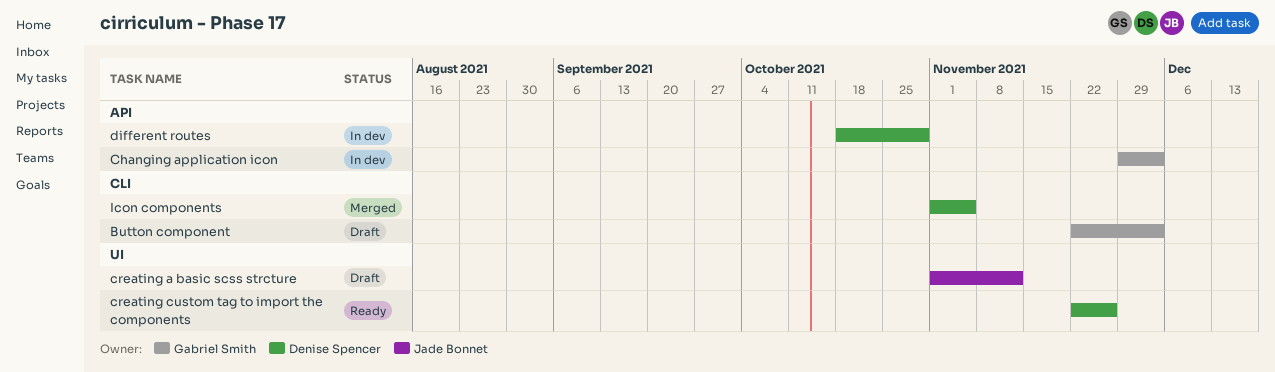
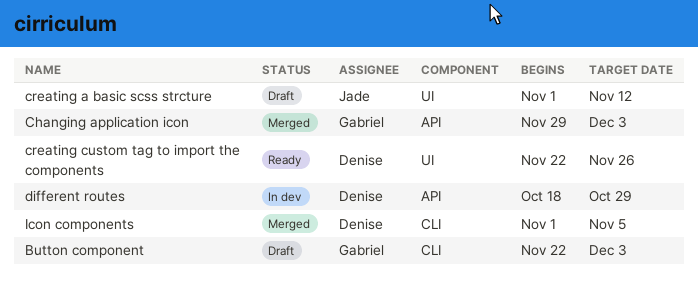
Changing application icon, status: In dev -> Merged

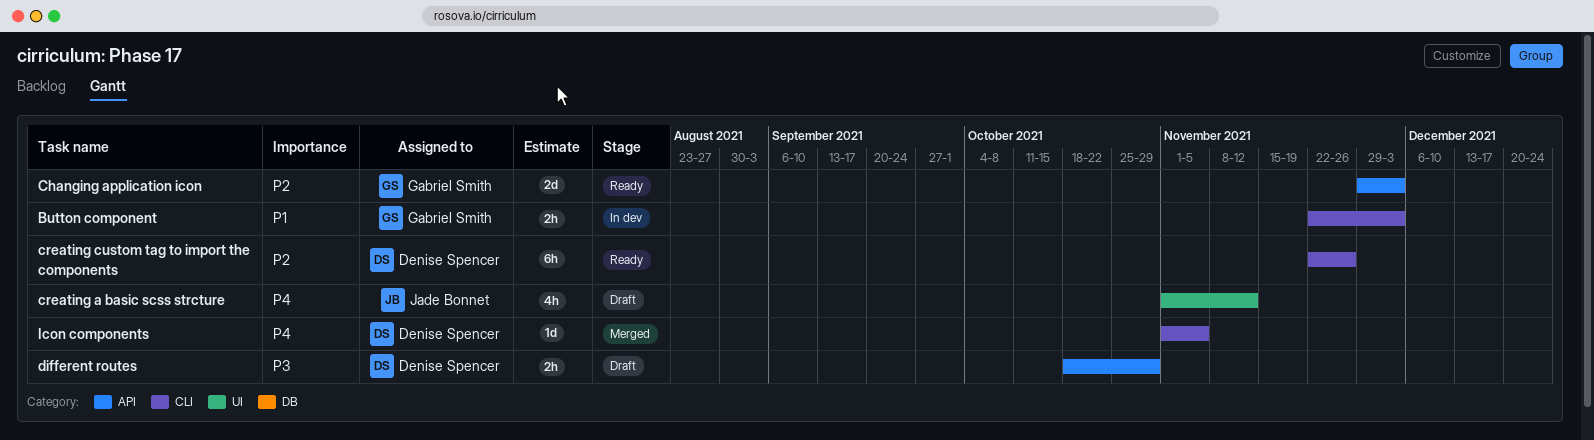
Button component, status: Draft -> In dev
Changing application icon, status: Merged -> Ready
creating custom tag to import the components, label: UI -> CLI
different routes, status: In dev -> Draft

